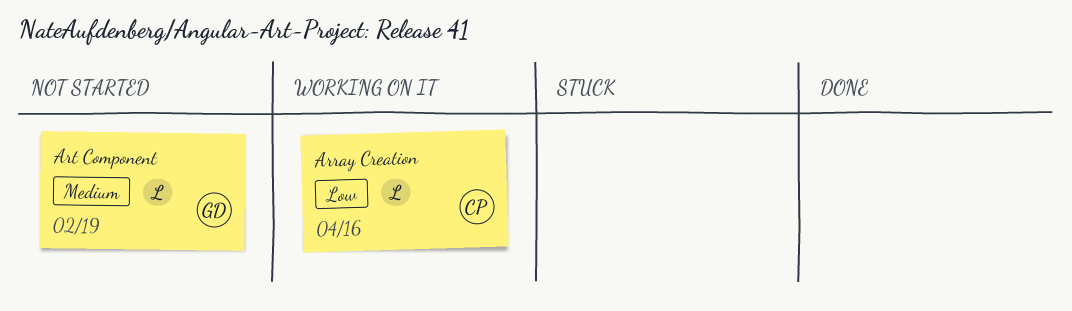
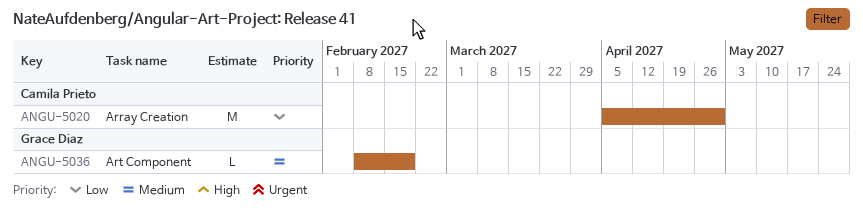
Array Creation, estimate: L -> M
Array Creation, due: Apr 16 -> Apr 30

